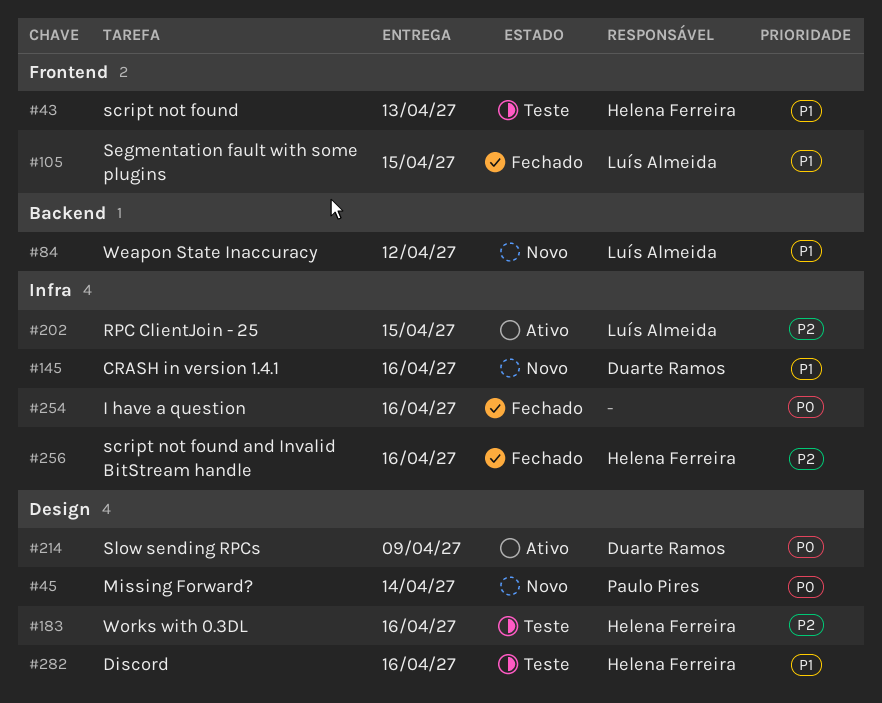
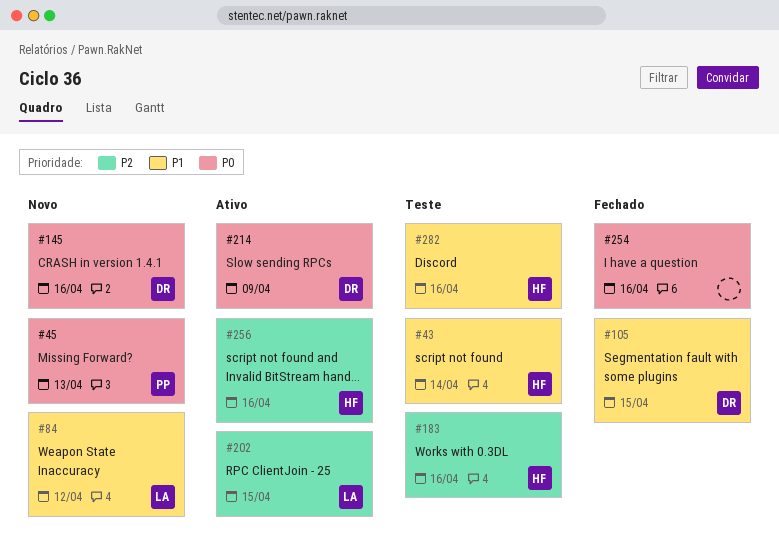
#43, due: Apr 13 -> Apr 14
#45, due: Apr 14 -> Apr 13
#105, owner: Luís Almeida -> Duarte Ramos
#145, priority: P1 -> P0
#256, status: Fechado -> Ativo

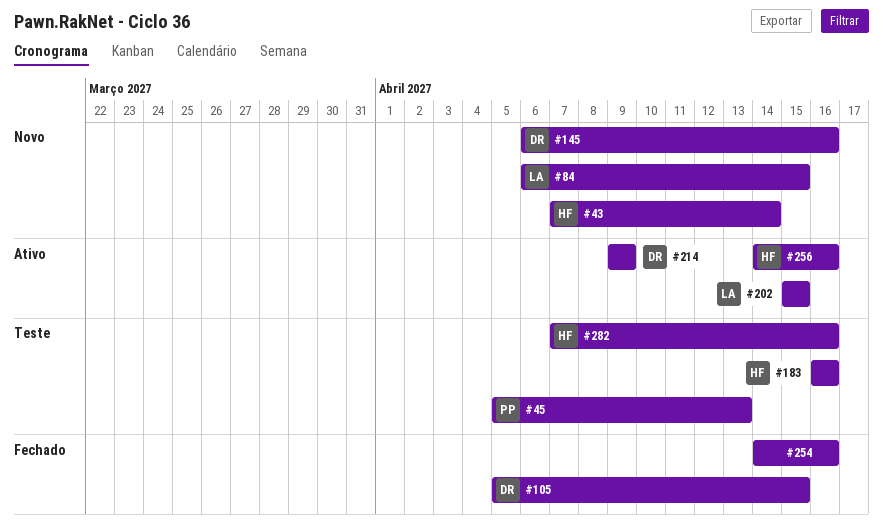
#43, status: Teste -> Novo
#45, status: Novo -> Teste
#84, due: Apr 12 -> Apr 15

